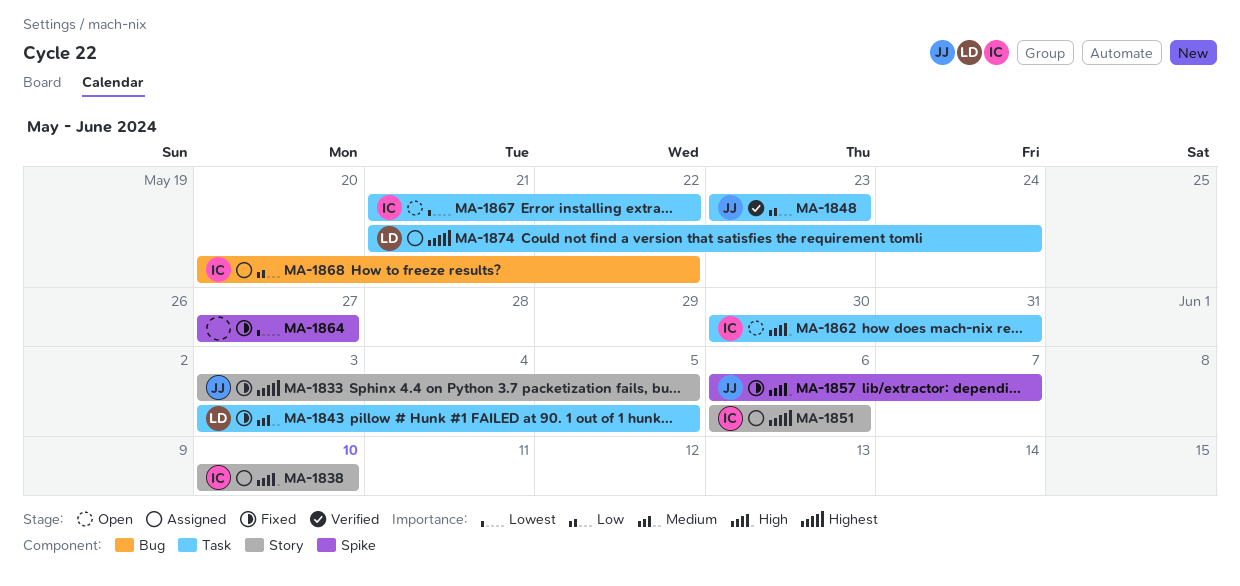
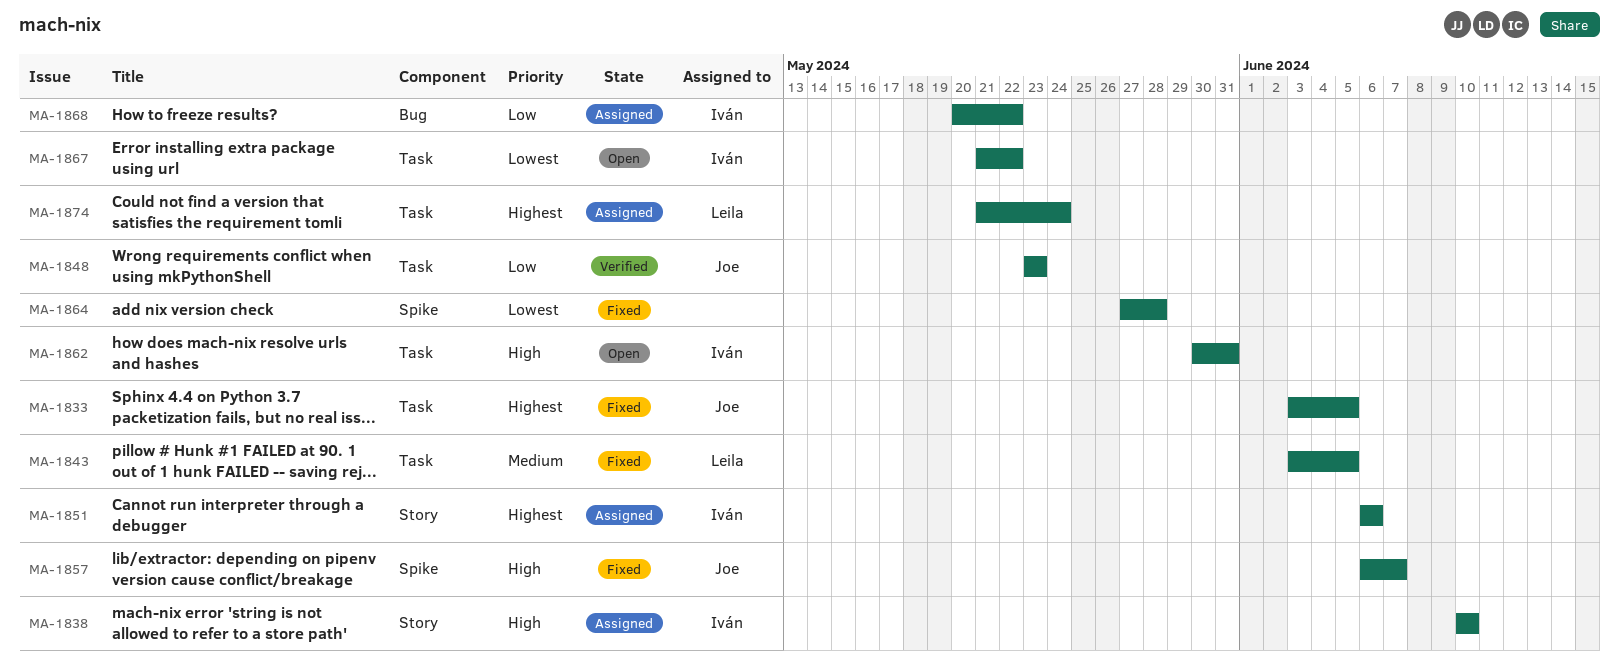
MA-1833, label: Story -> Task
MA-1864, due: May 27 -> May 28

